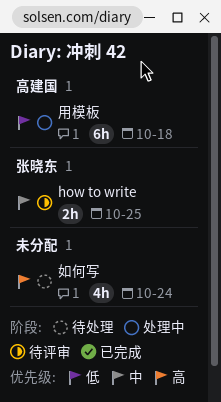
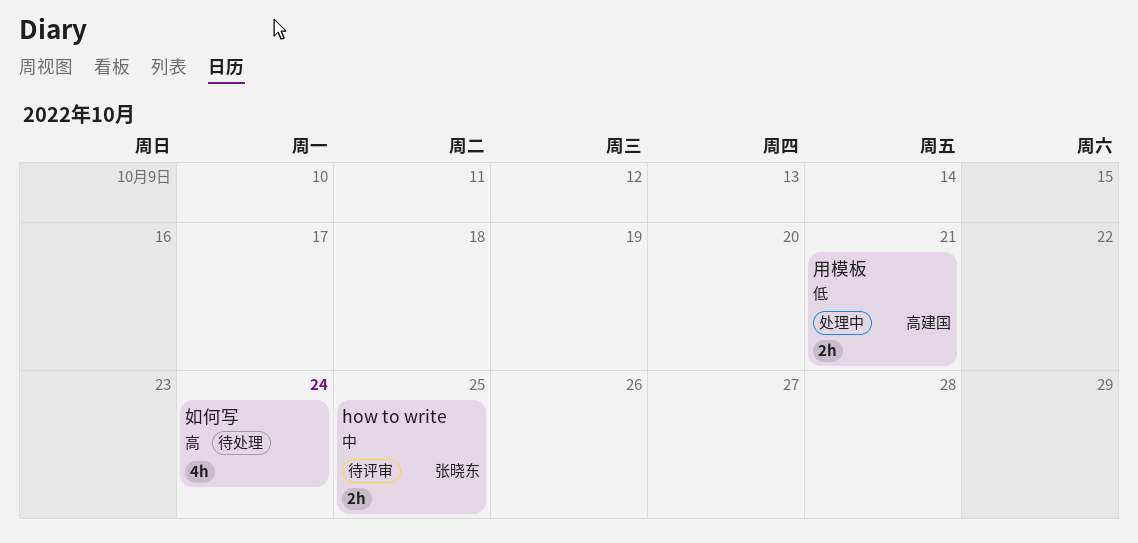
用模板, estimate: 6h -> 2h
用模板, due: Oct 18 -> Oct 21

